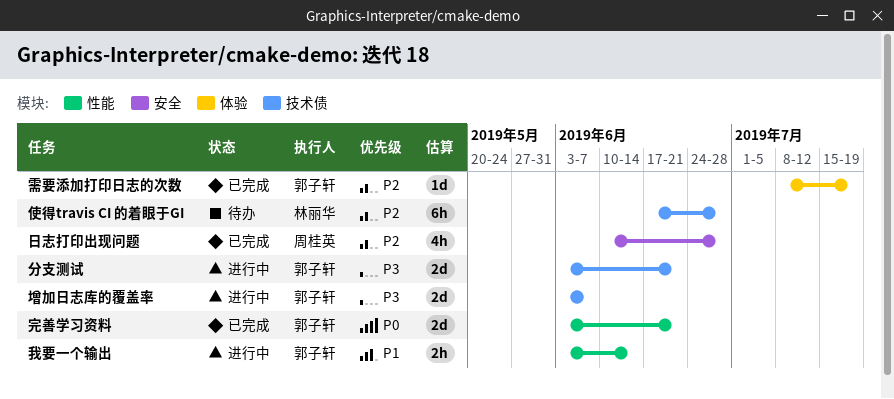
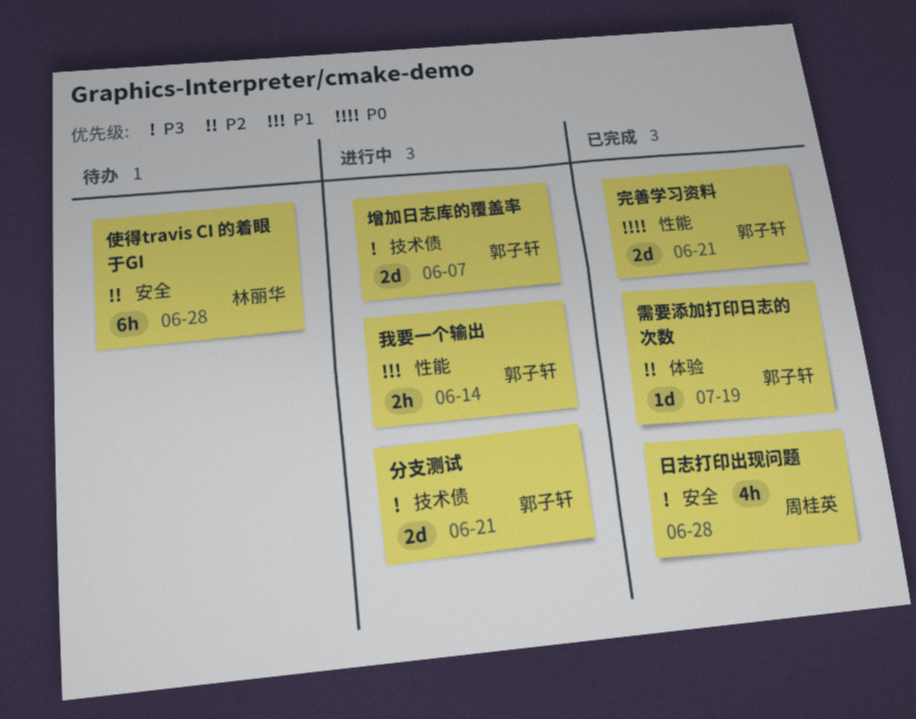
使得travis CI 的着眼于GI, label: 技术债 -> 安全
日志打印出现问题, priority: P2 -> P3

